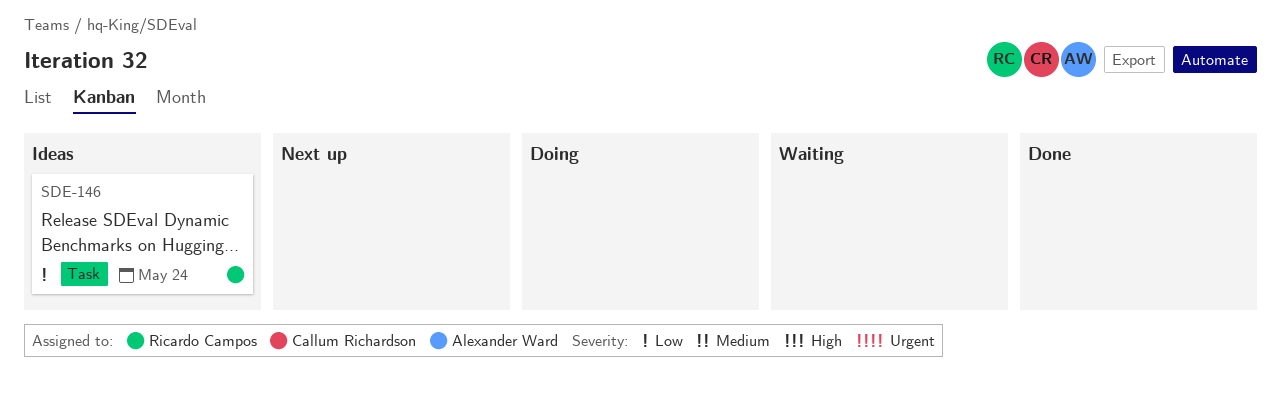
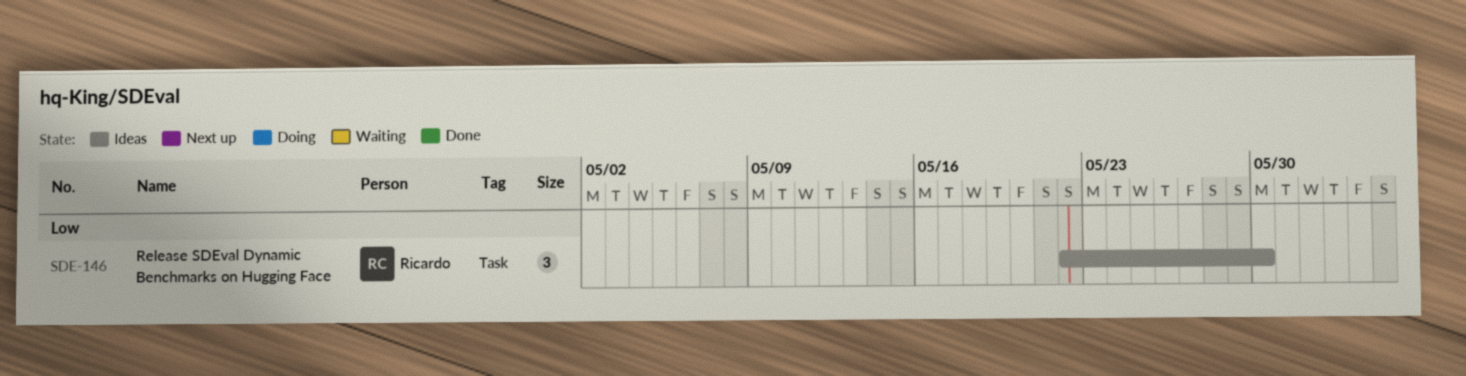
SDE-146, due: May 24 -> May 30

